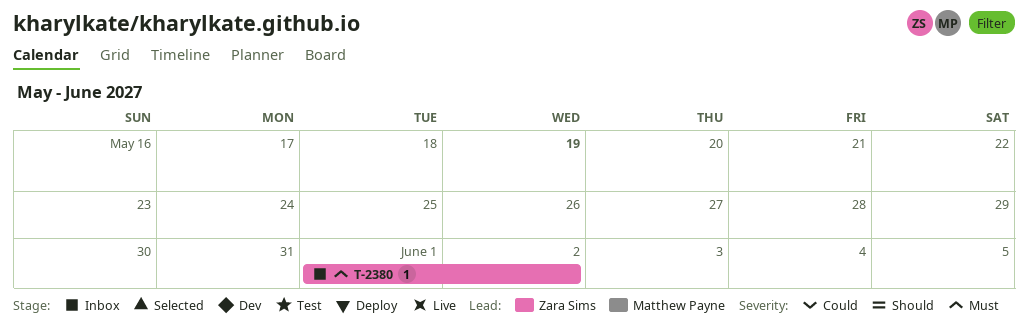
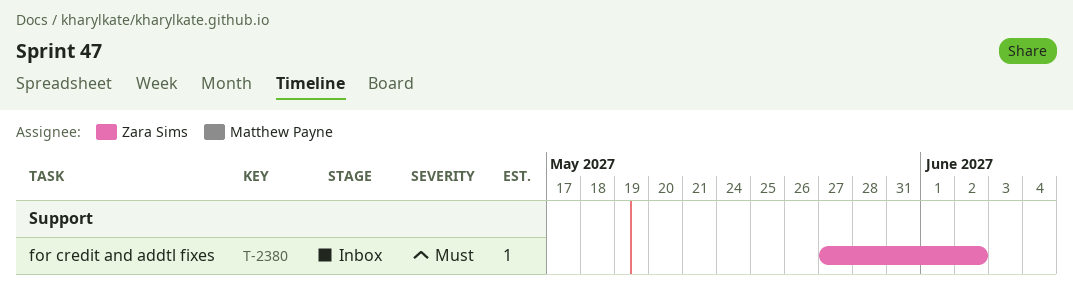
T-2380, start: Jun 1 -> May 27

